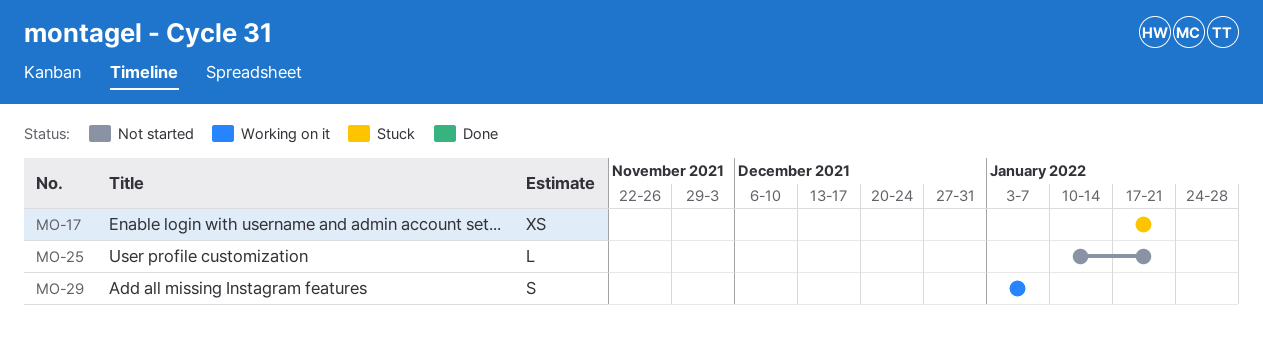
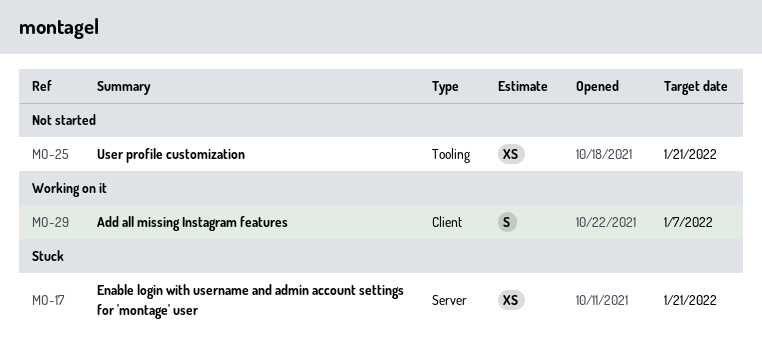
MO-25, estimate: L -> XS

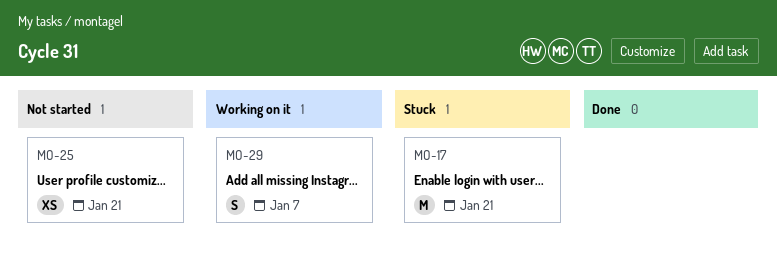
MO-17, estimate: XS -> M

